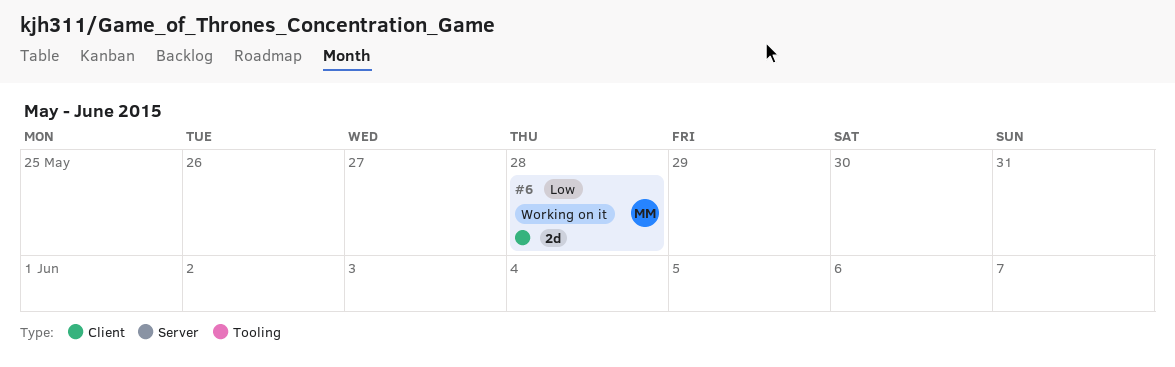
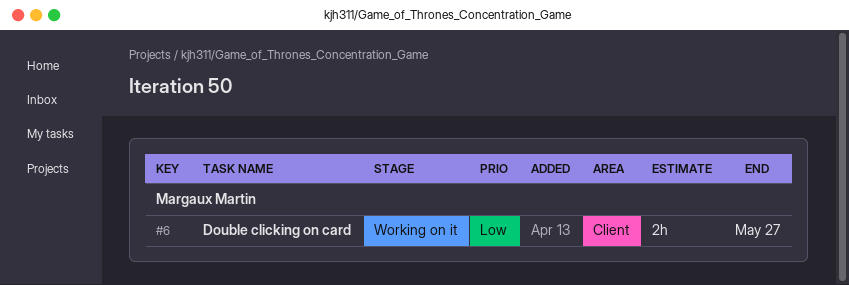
#6, estimate: 2d -> 2h
#6, due: May 28 -> May 27

